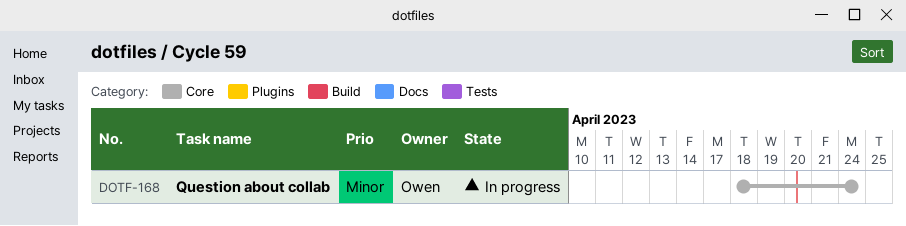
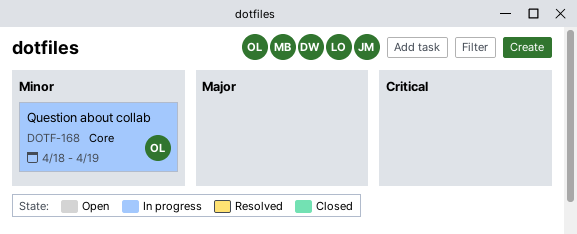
DOTF-168, due: Apr 24 -> Apr 19

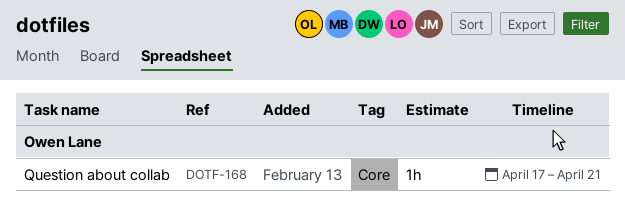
DOTF-168, start: Apr 18 -> Apr 17
DOTF-168, due: Apr 19 -> Apr 21

